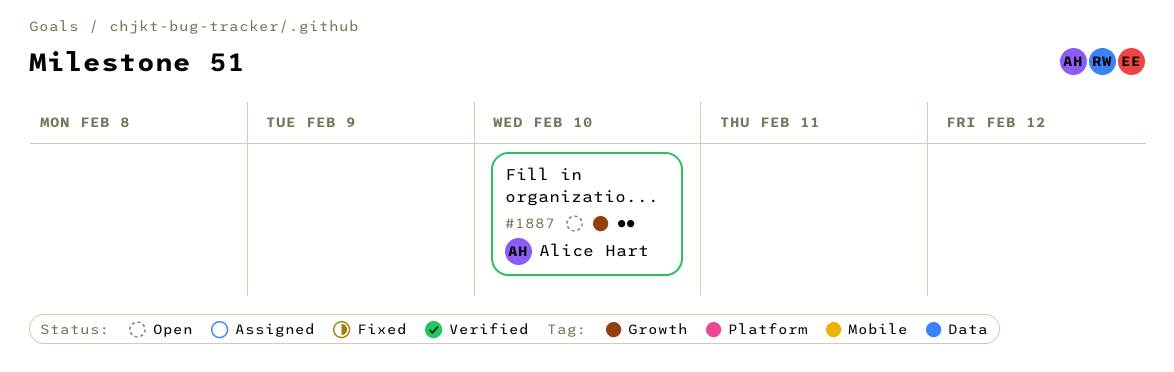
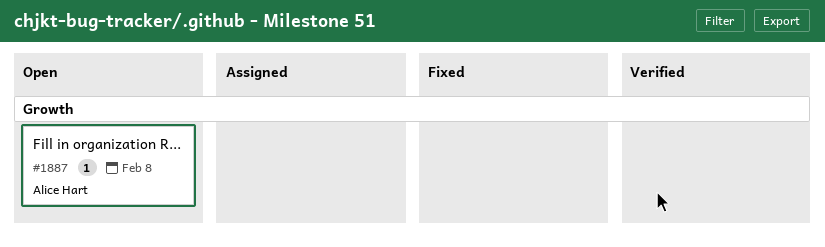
#1887, estimate: 2 -> 1
#1887, due: Feb 10 -> Feb 8

